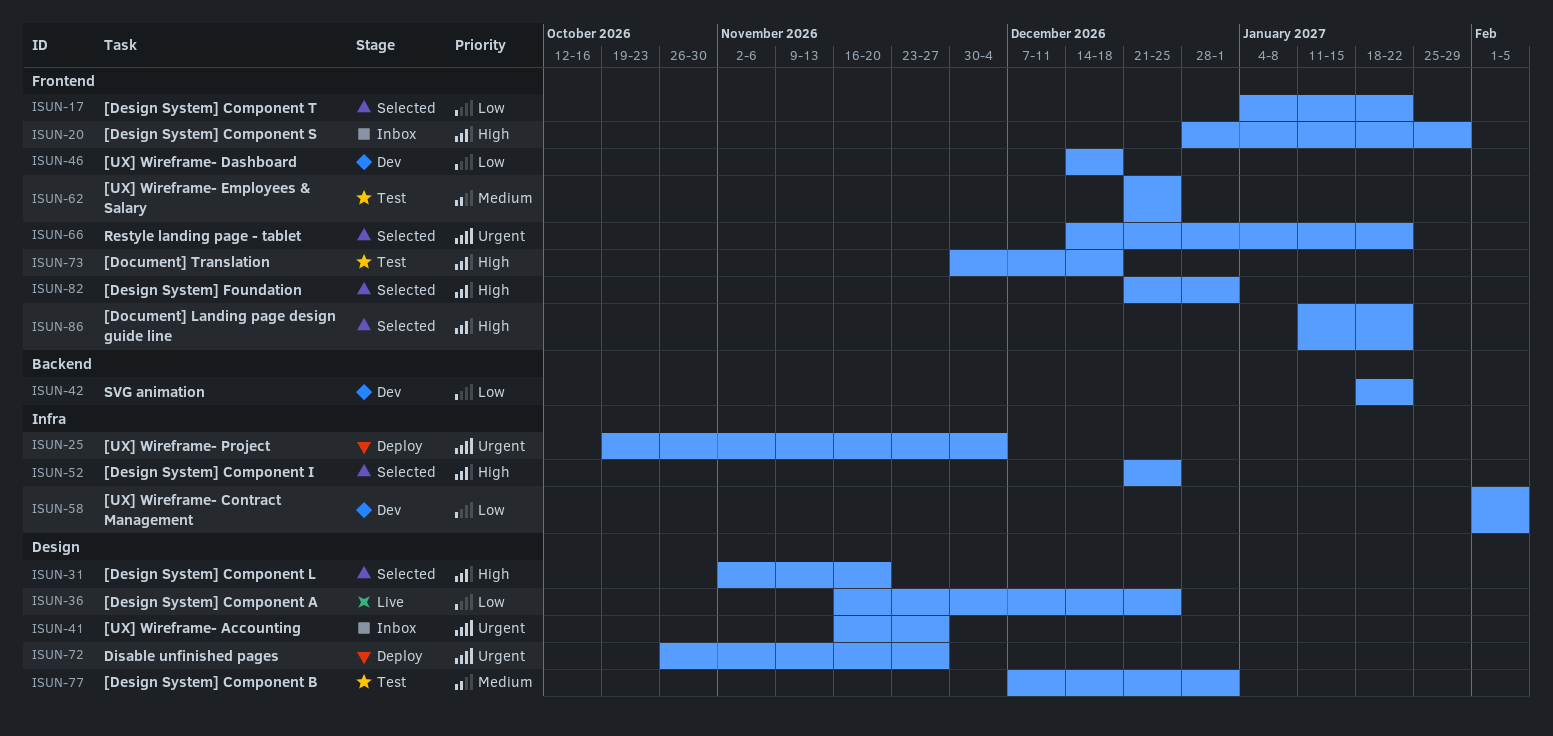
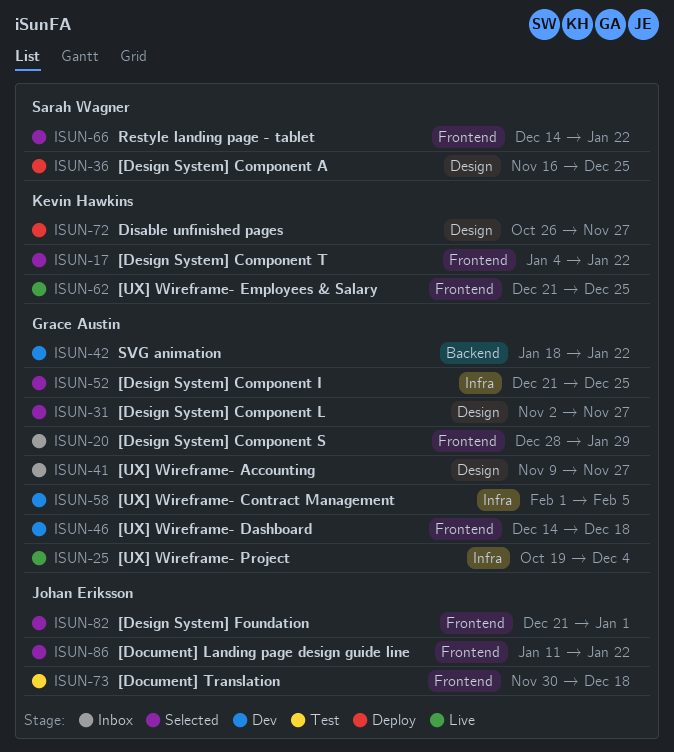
ISUN-25, status: Deploy -> Live
ISUN-31, due: Nov 20 -> Nov 27
ISUN-36, status: Live -> Deploy
ISUN-41, start: Nov 16 -> Nov 9
ISUN-62, status: Test -> Live
ISUN-77: present -> none

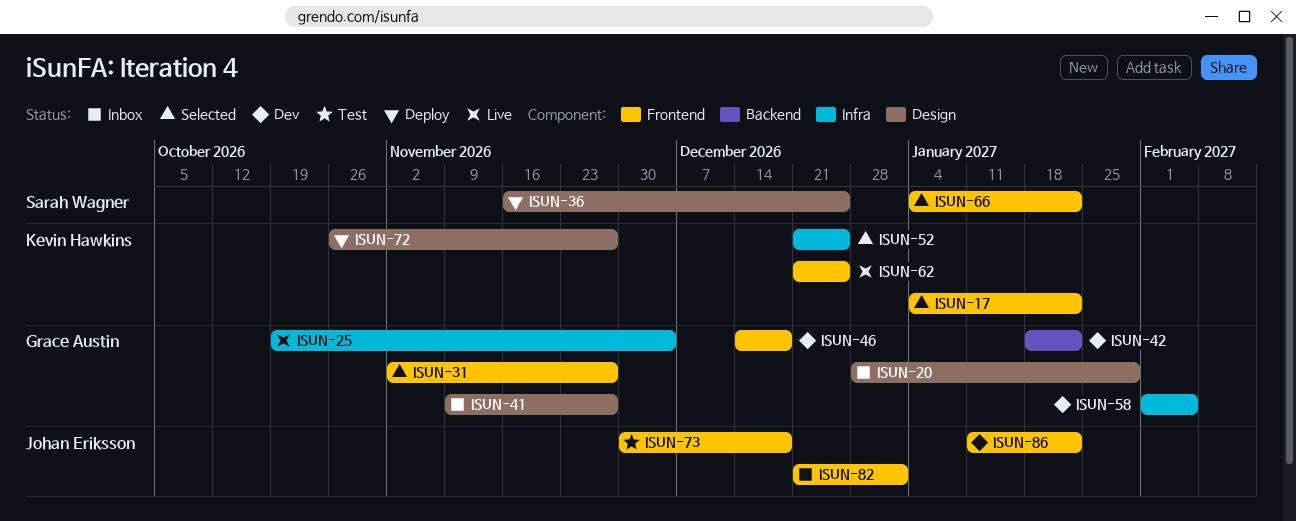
ISUN-20, label: Frontend -> Design
ISUN-31, label: Design -> Frontend
ISUN-52, owner: Grace Austin -> Kevin Hawkins
ISUN-66, start: Dec 14 -> Jan 4
ISUN-82, status: Selected -> Inbox
ISUN-86, status: Selected -> Dev

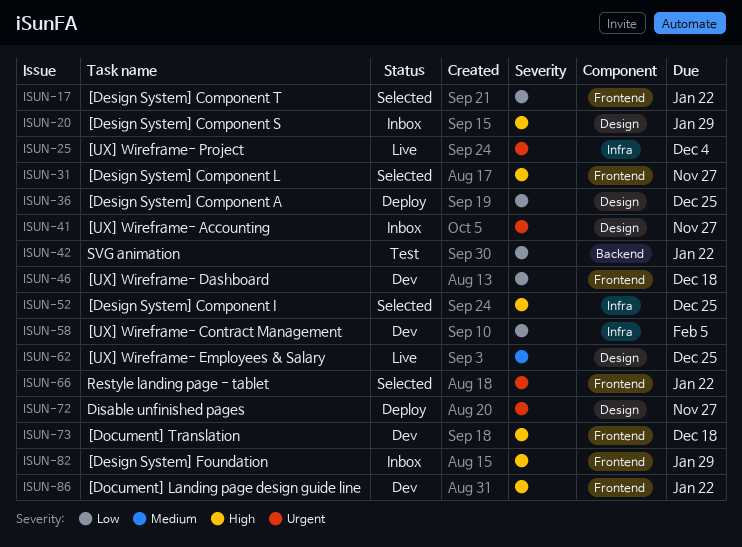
ISUN-42, status: Dev -> Test
ISUN-62, label: Frontend -> Design
ISUN-73, status: Test -> Dev
ISUN-82, due: Jan 1 -> Jan 29

